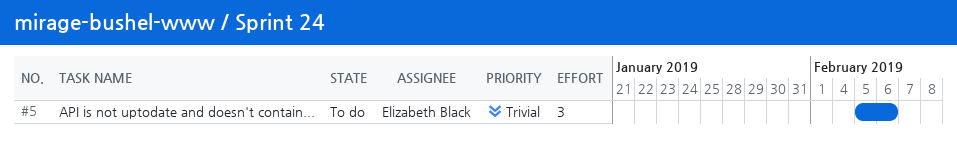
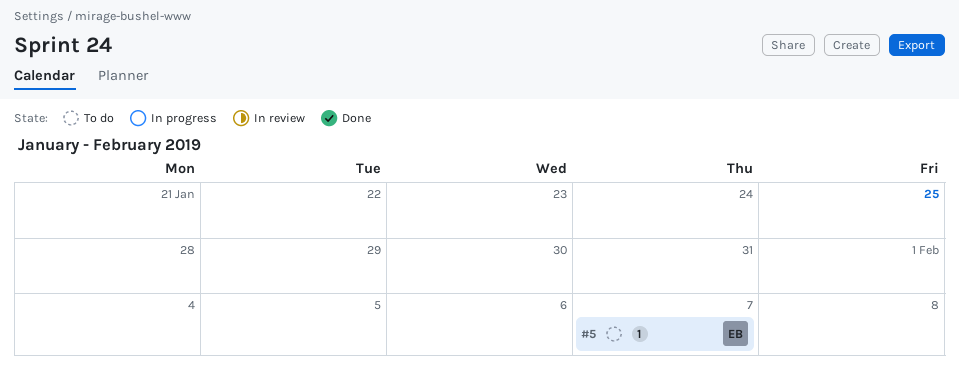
#5, estimate: 3 -> 1
#5, due: Feb 6 -> Feb 7

